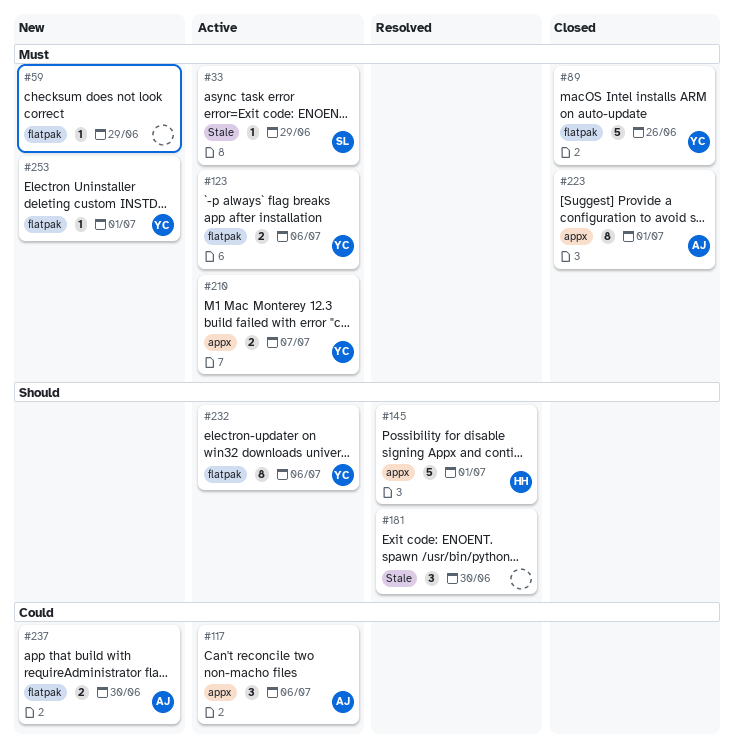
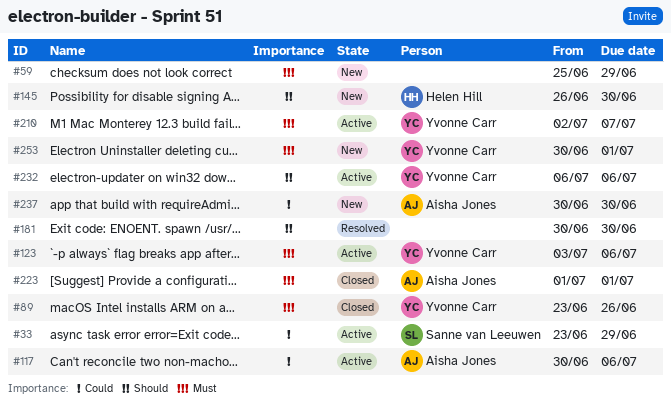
#33, priority: Must -> Could
#145, status: Resolved -> New
#145, due: Jul 1 -> Jun 30

